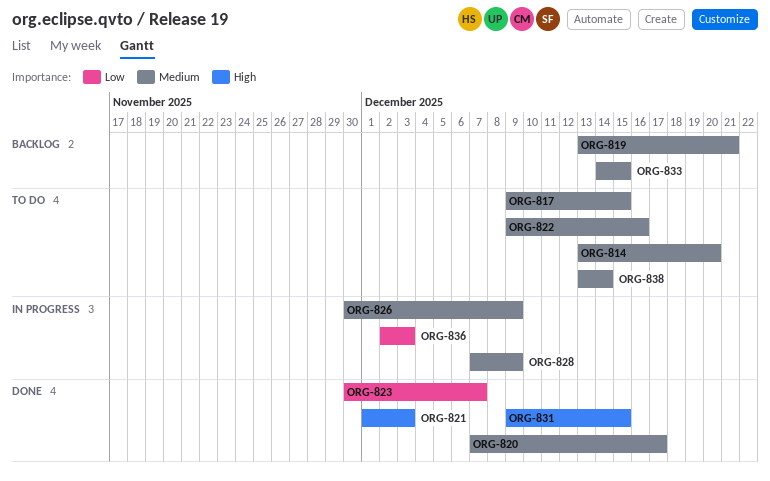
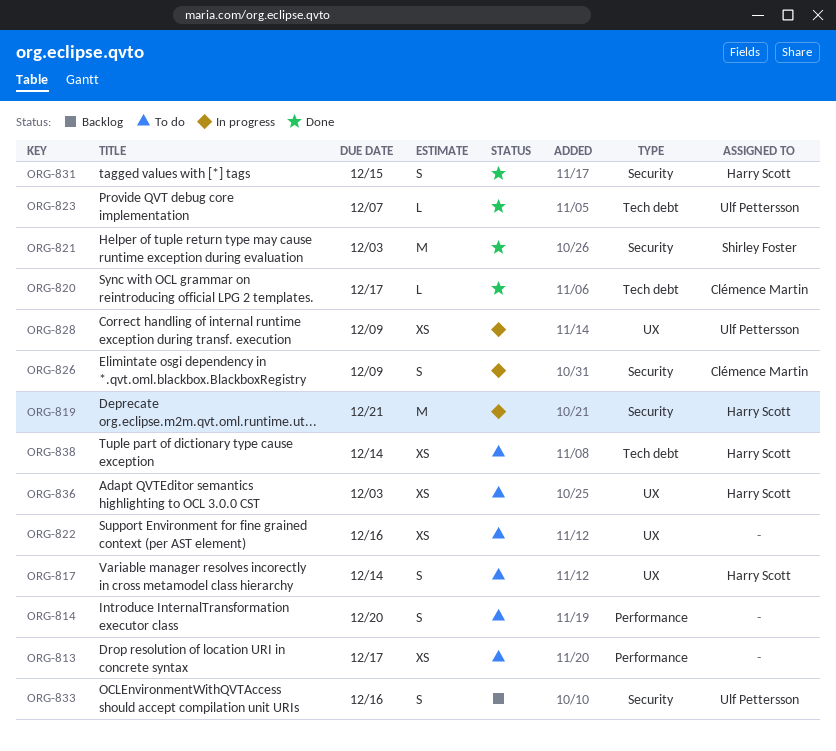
ORG-813: none -> present
ORG-817, due: Dec 15 -> Dec 14
ORG-819, status: Backlog -> In progress
ORG-833, due: Dec 15 -> Dec 16
ORG-836, status: In progress -> To do

